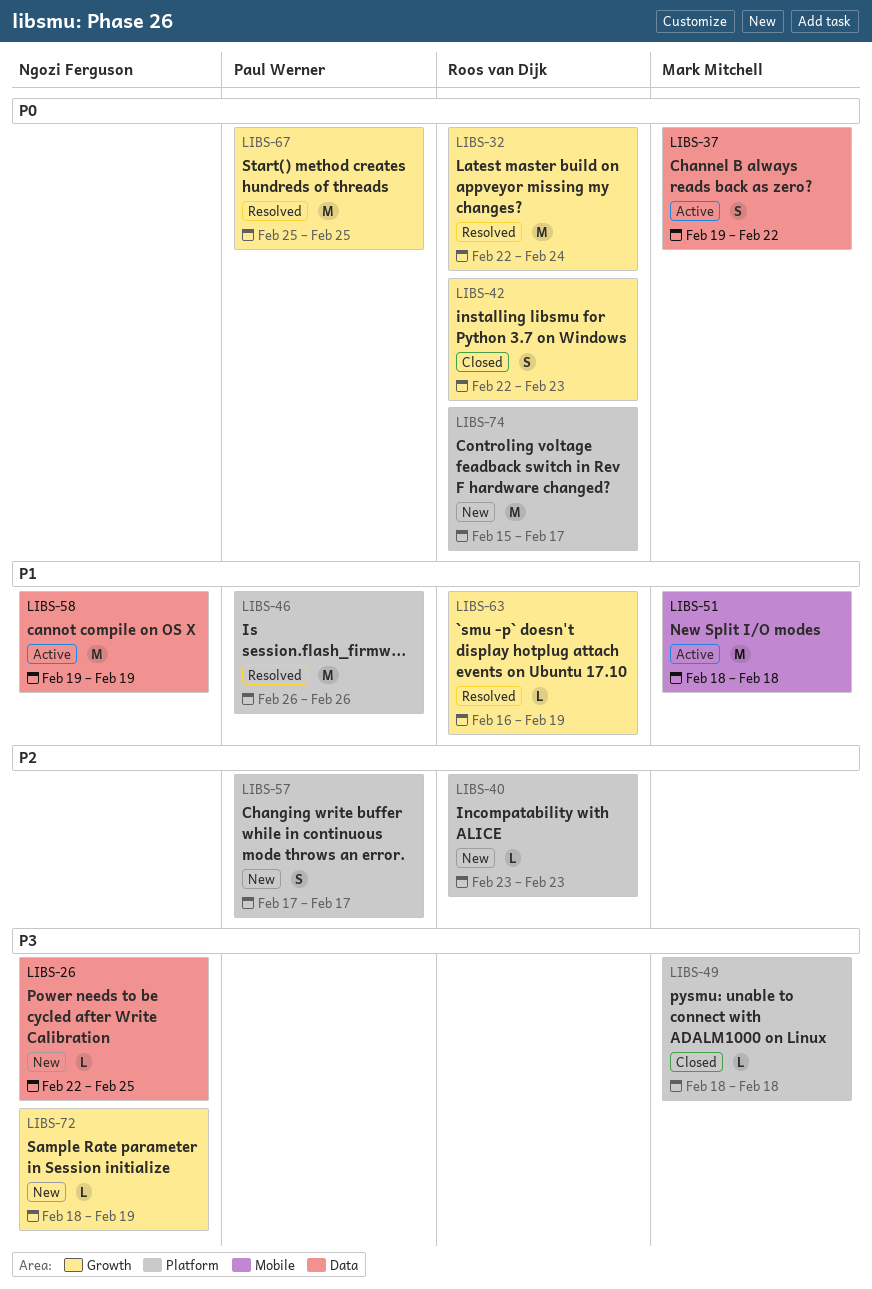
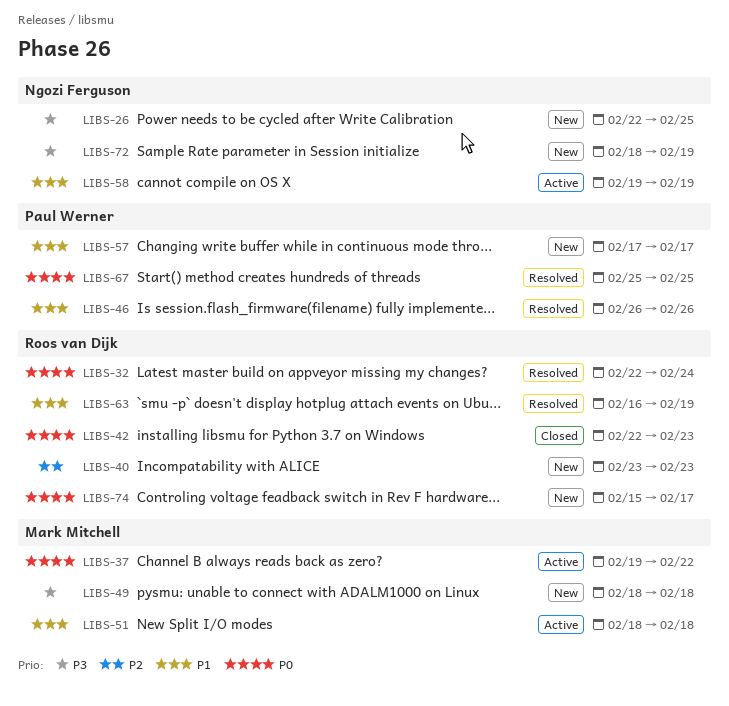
LIBS-49, status: Closed -> New
LIBS-57, priority: P2 -> P1

